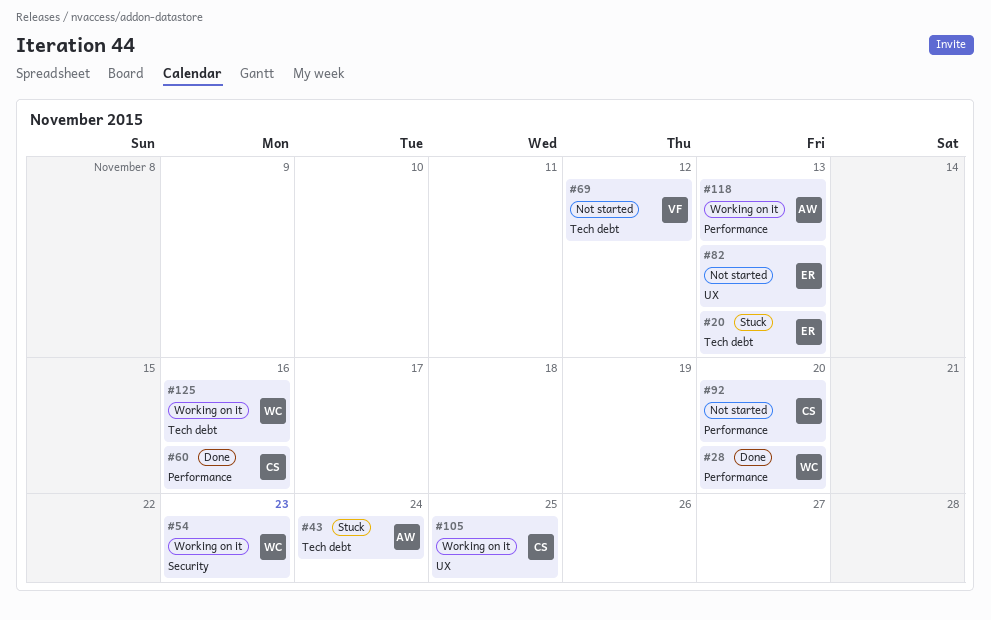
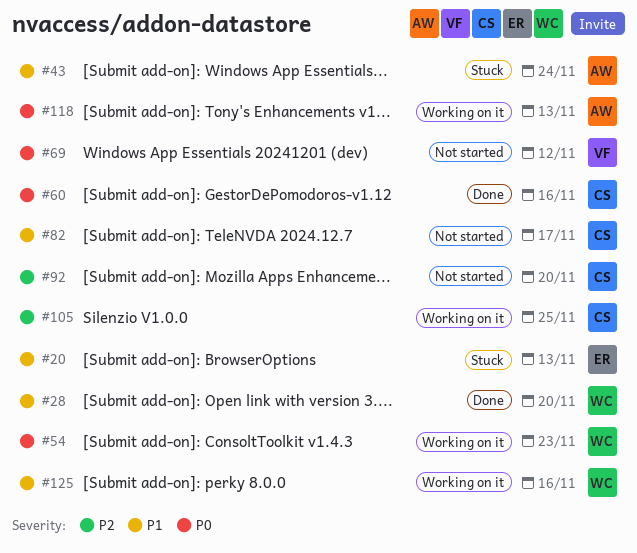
#82, owner: ER -> CS
#82, due: Nov 13 -> Nov 17

